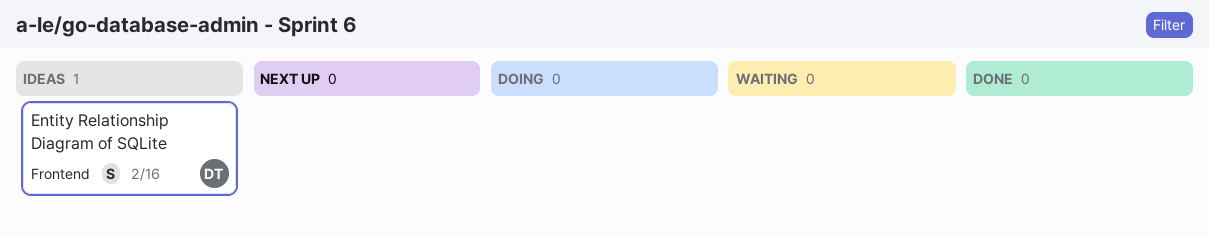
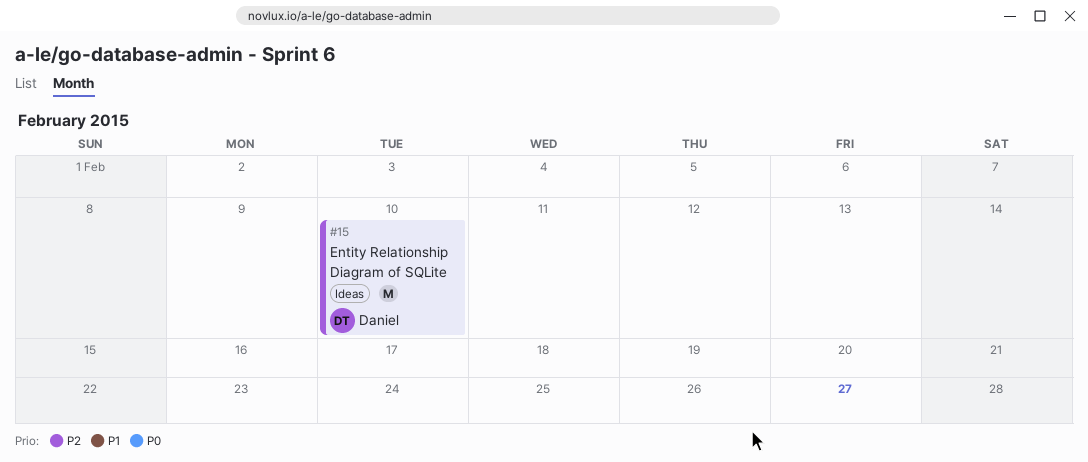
Entity Relationship Diagram of SQLite, estimate: S -> M
Entity Relationship Diagram of SQLite, due: Feb 16 -> Feb 10

